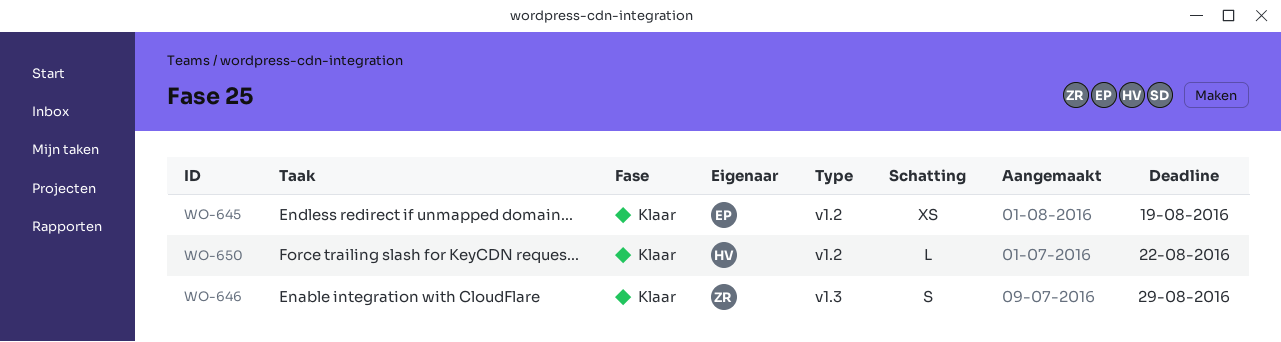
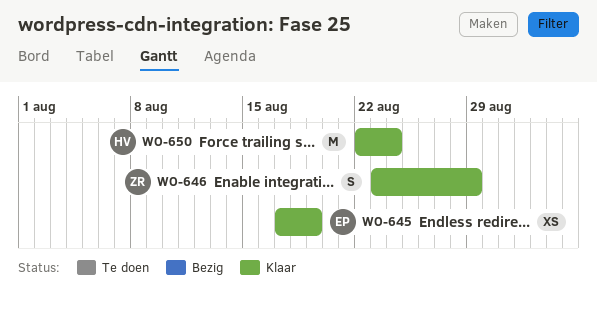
WO-650, estimate: L -> M
WO-650, due: Aug 22 -> Aug 24

